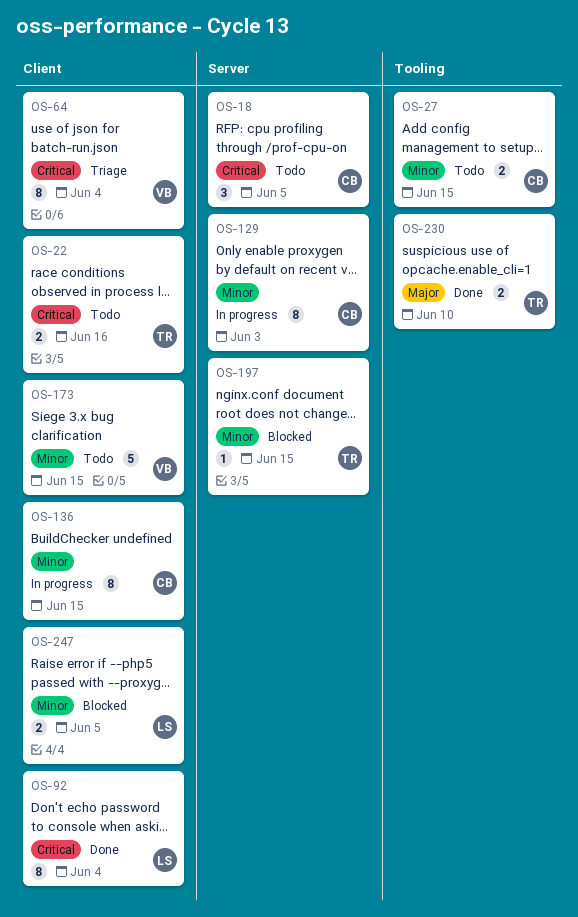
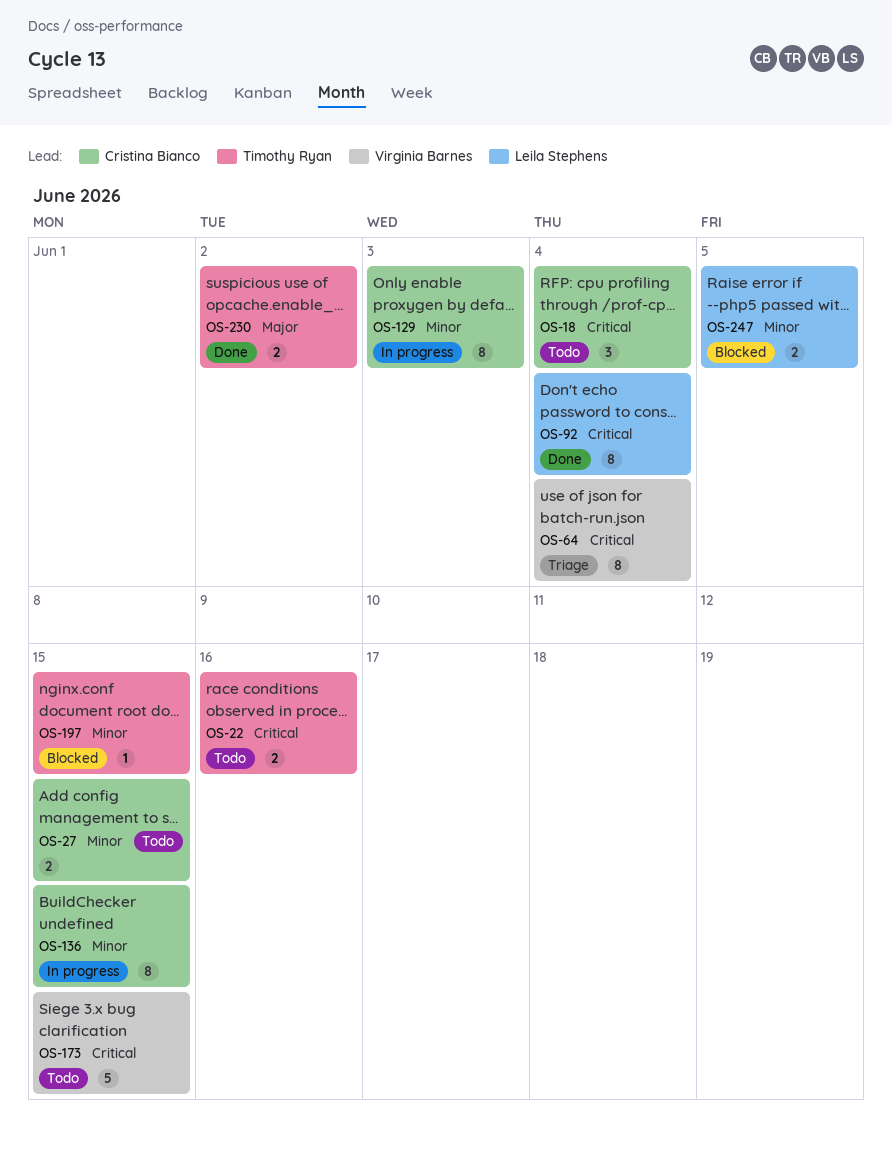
OS-18, due: Jun 5 -> Jun 4
OS-173, priority: Minor -> Critical
OS-230, due: Jun 10 -> Jun 2

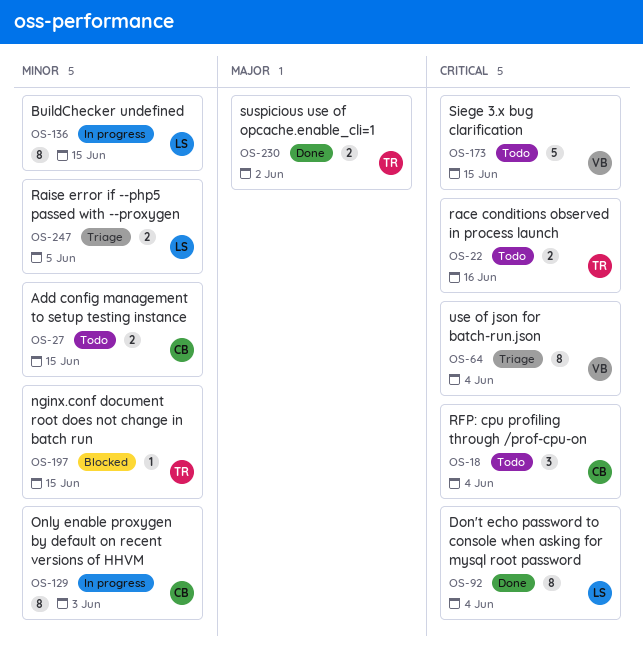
OS-136, owner: Cristina Bianco -> Leila Stephens
OS-247, status: Blocked -> Triage

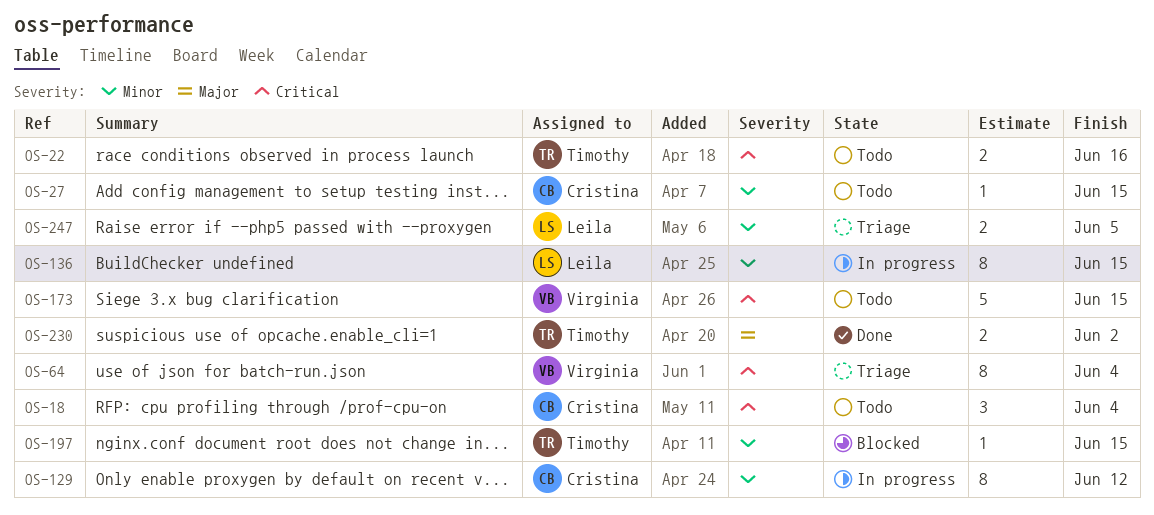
OS-27, estimate: 2 -> 1
OS-92: present -> none
OS-129, due: Jun 3 -> Jun 12

